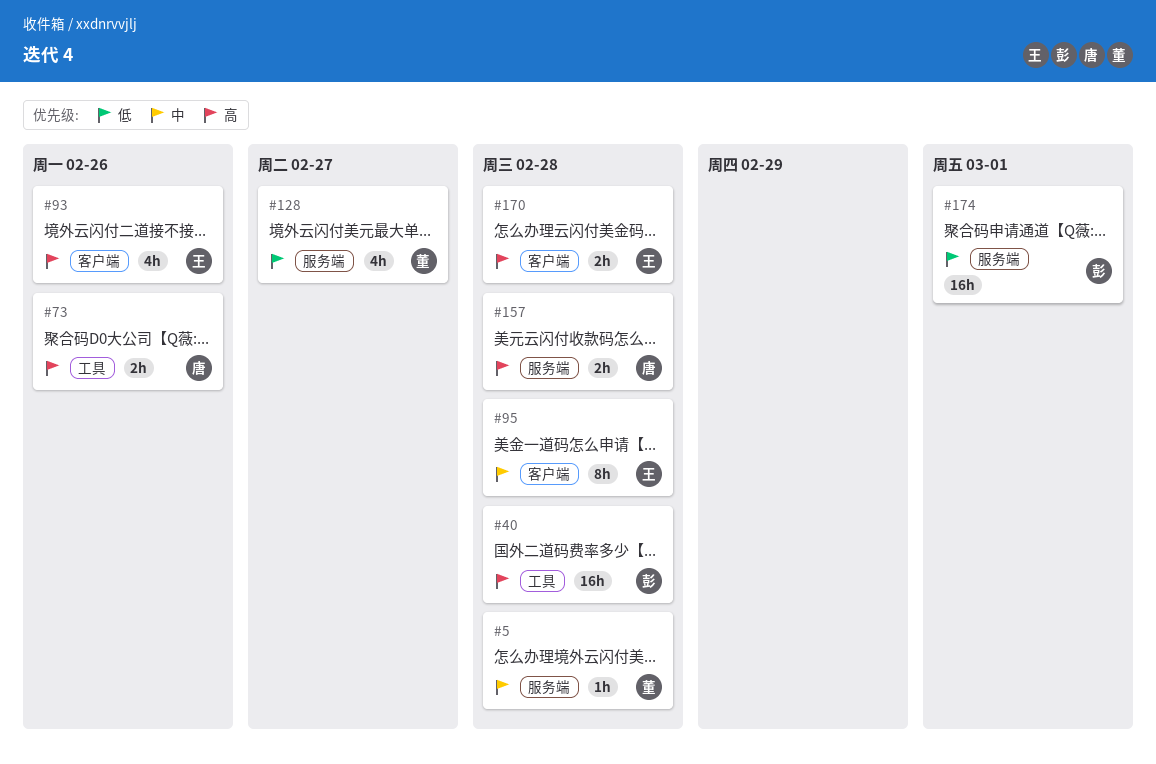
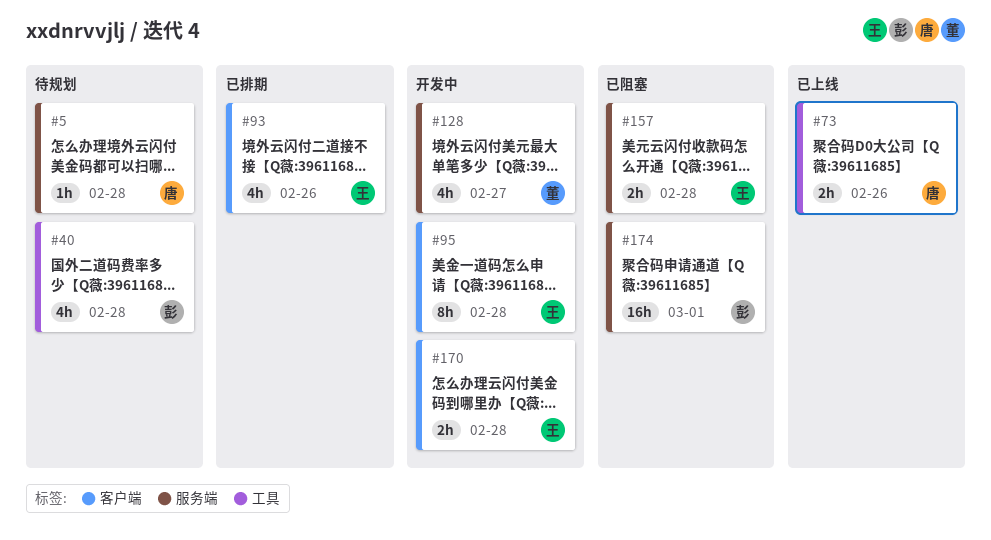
#5, owner: 董 -> 唐
#40, estimate: 16h -> 4h
#157, owner: 唐 -> 王

